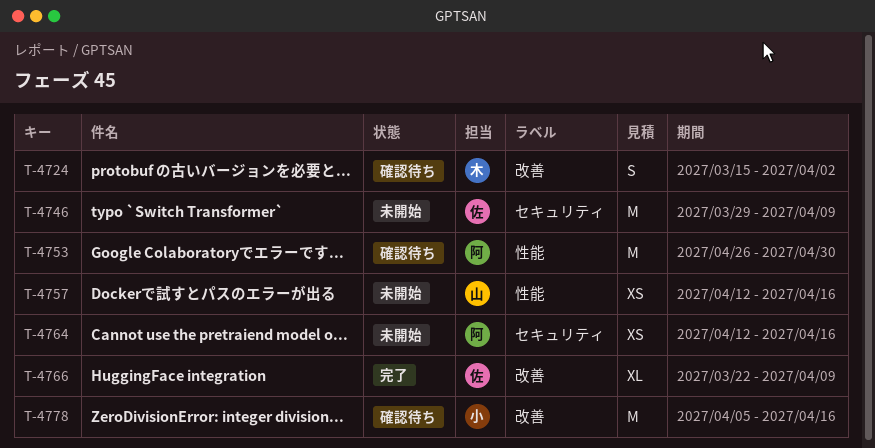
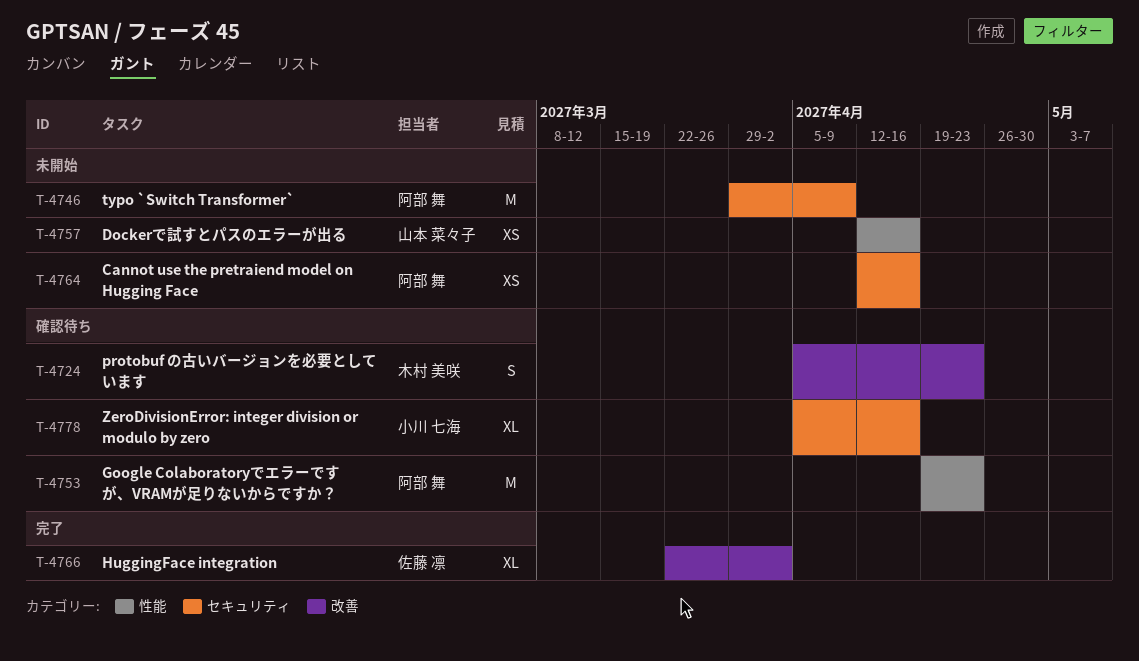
T-4724, start: Mar 15 -> Apr 5
T-4724, due: Apr 2 -> Apr 23
T-4746, owner: 佐藤 凛 -> 阿部 舞
T-4753, start: Apr 26 -> Apr 19
T-4753, due: Apr 30 -> Apr 23
T-4766, due: Apr 9 -> Apr 2
T-4778, label: 改善 -> セキュリティ
T-4778, estimate: M -> XL

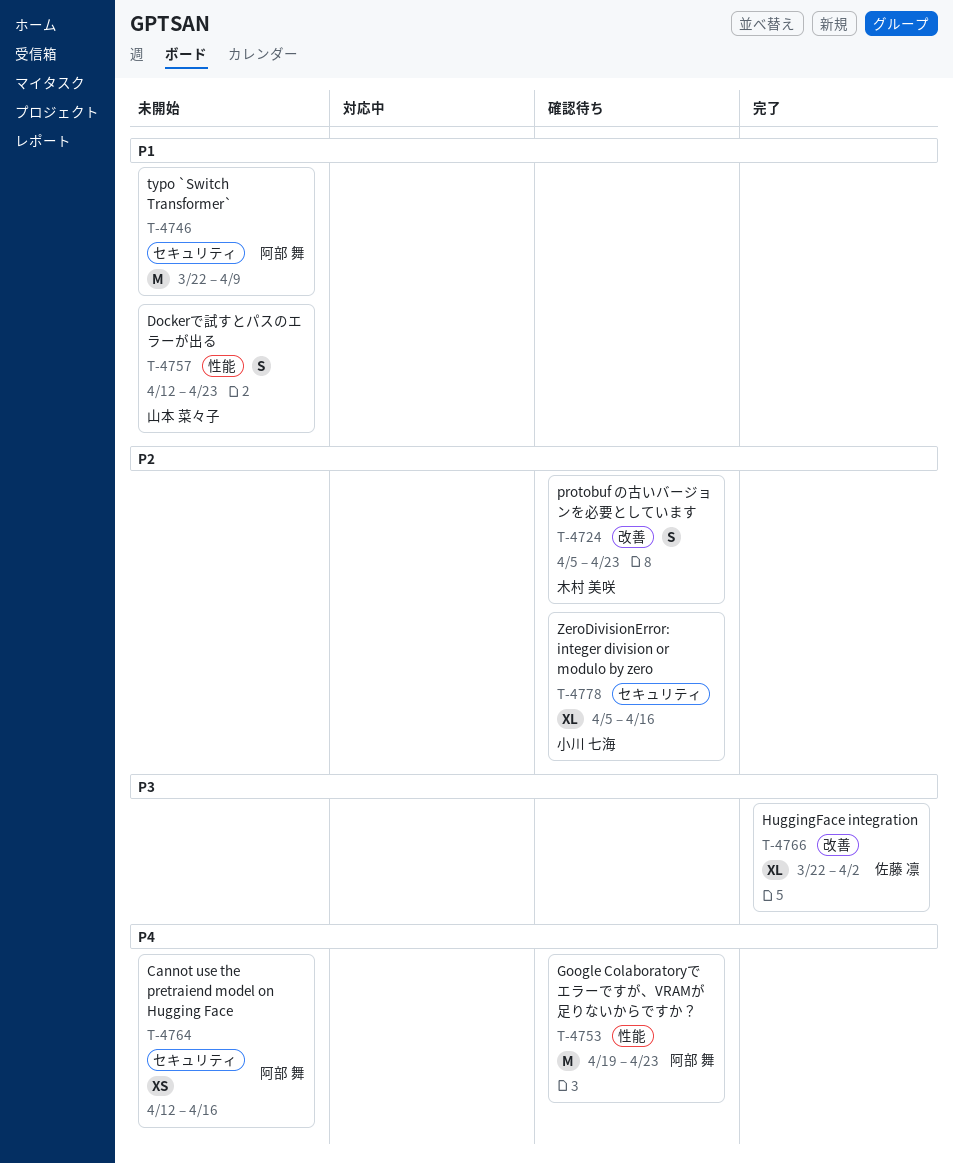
T-4746, start: Mar 29 -> Mar 22
T-4757, estimate: XS -> S
T-4757, due: Apr 16 -> Apr 23

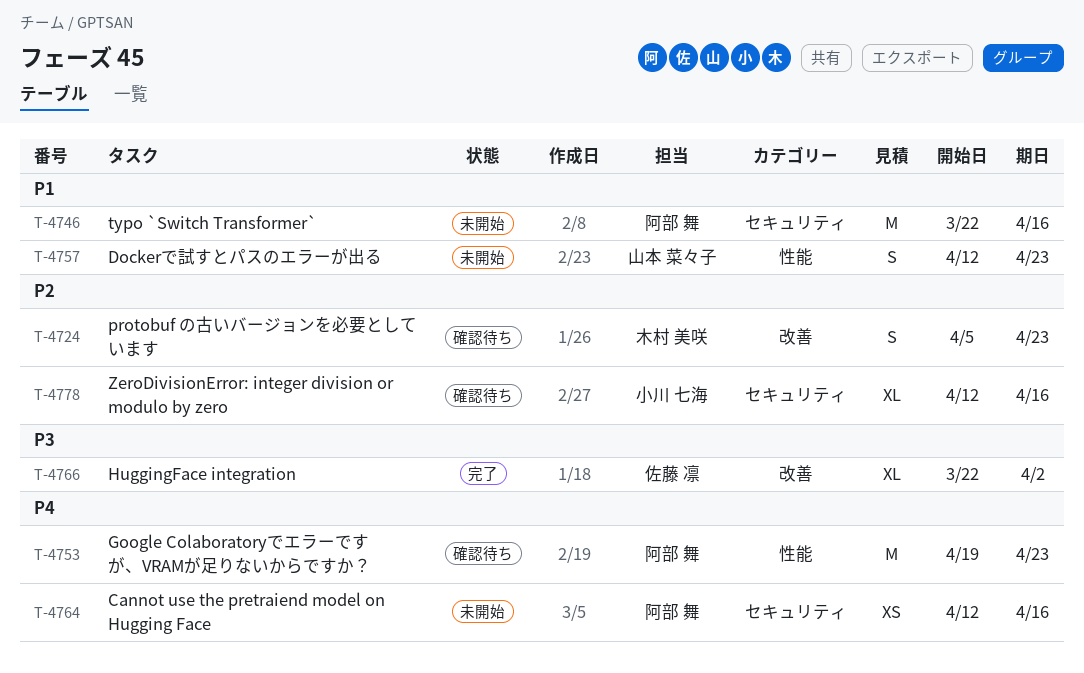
T-4746, due: Apr 9 -> Apr 16
T-4778, start: Apr 5 -> Apr 12

